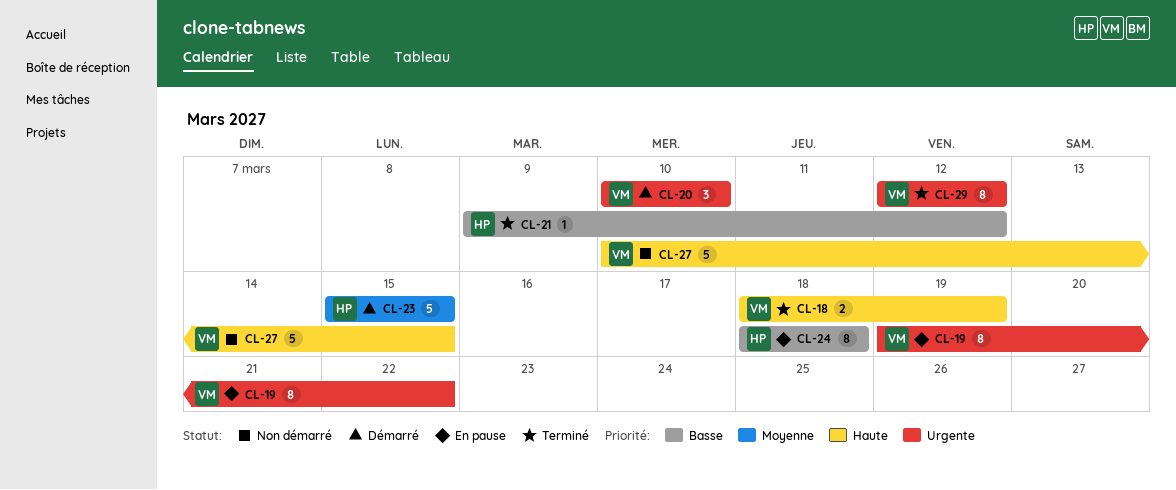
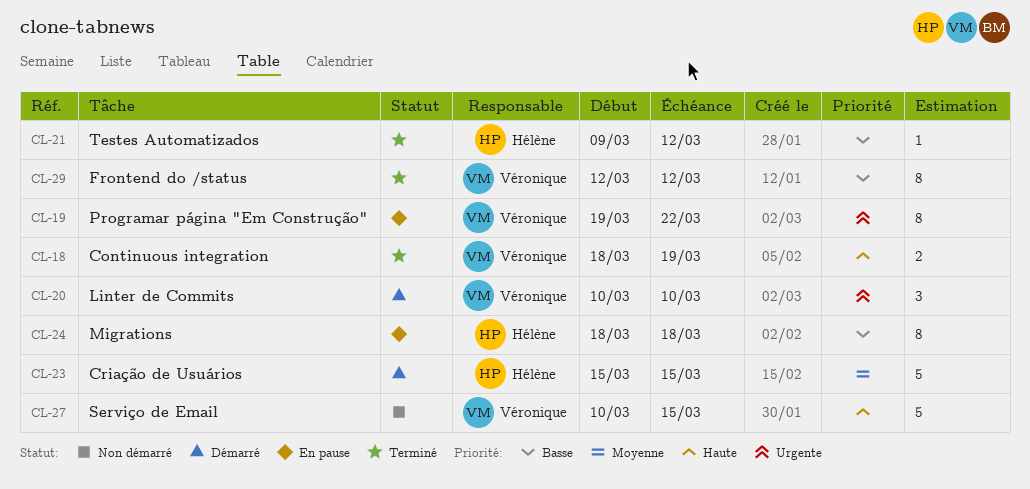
CL-29, priority: Urgente -> Basse

